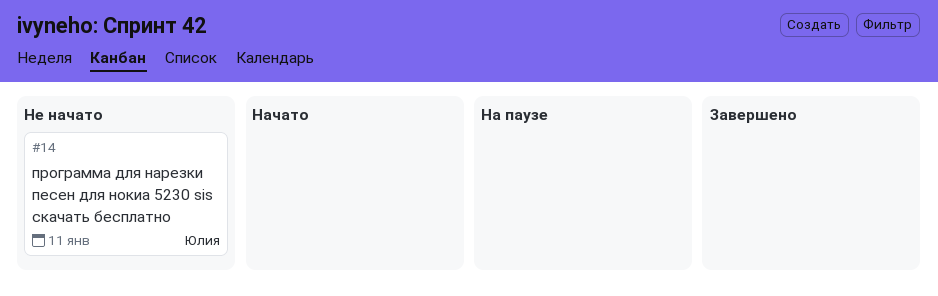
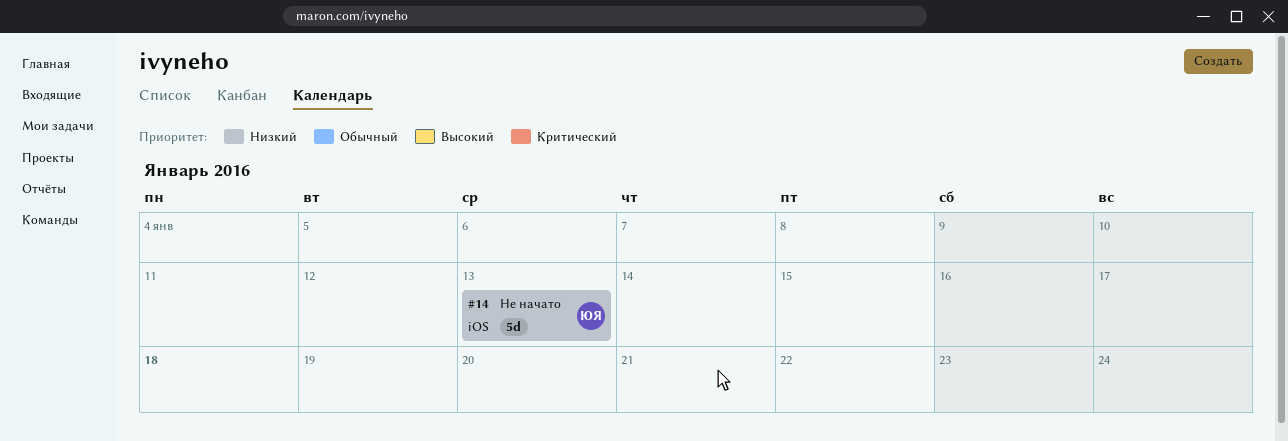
#14, due: Jan 11 -> Jan 13

